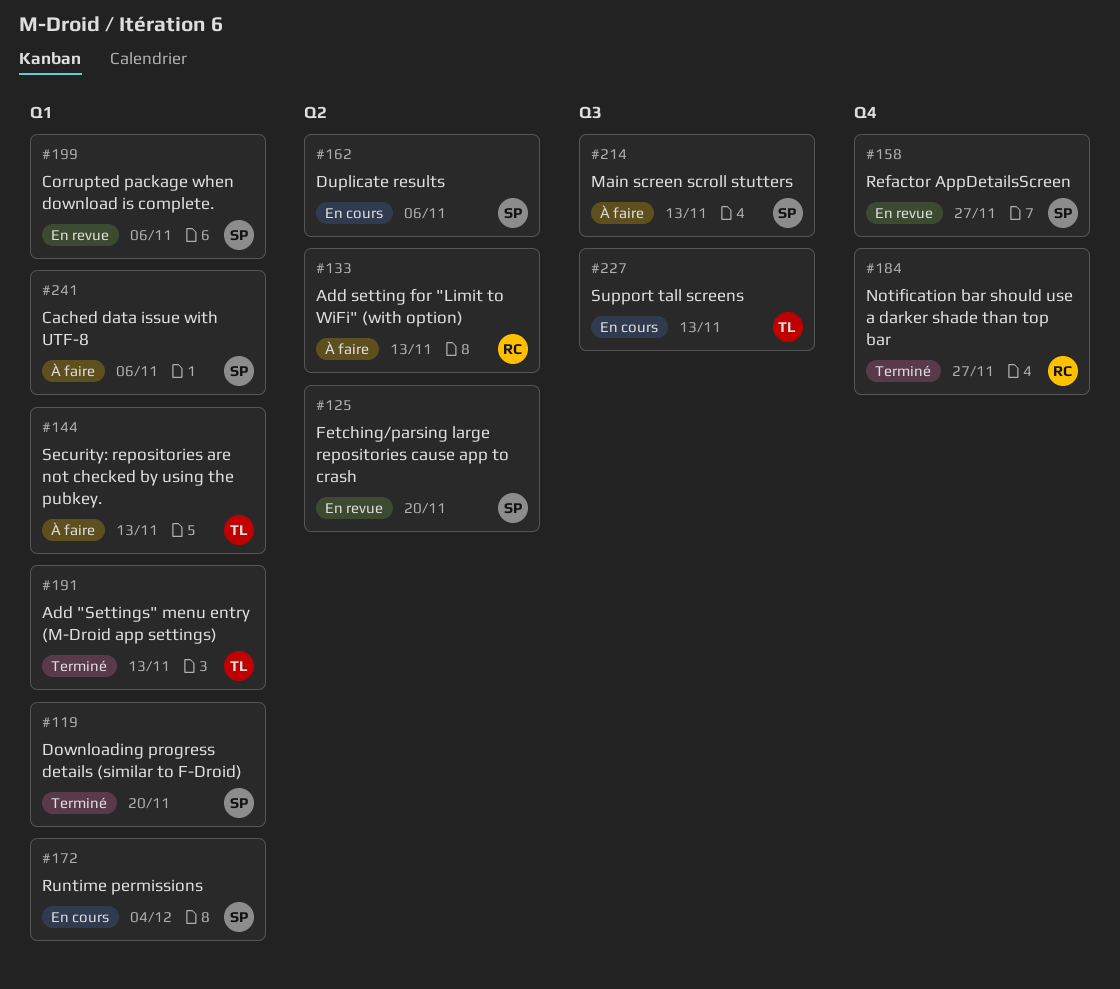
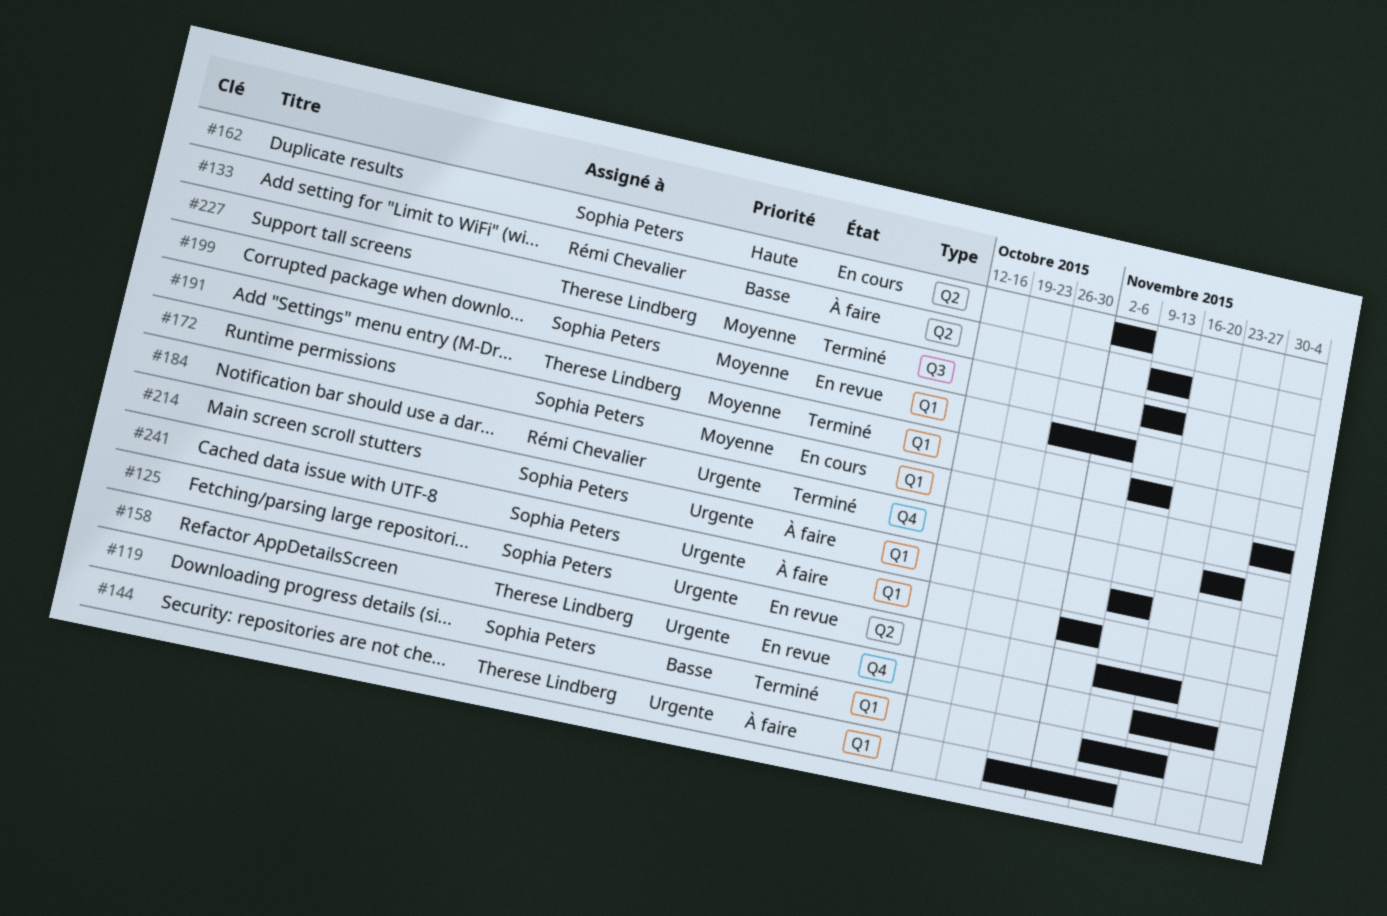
#158, owner: Sophia Peters -> Therese Lindberg
#214, label: Q3 -> Q1
#227, status: En cours -> Terminé

